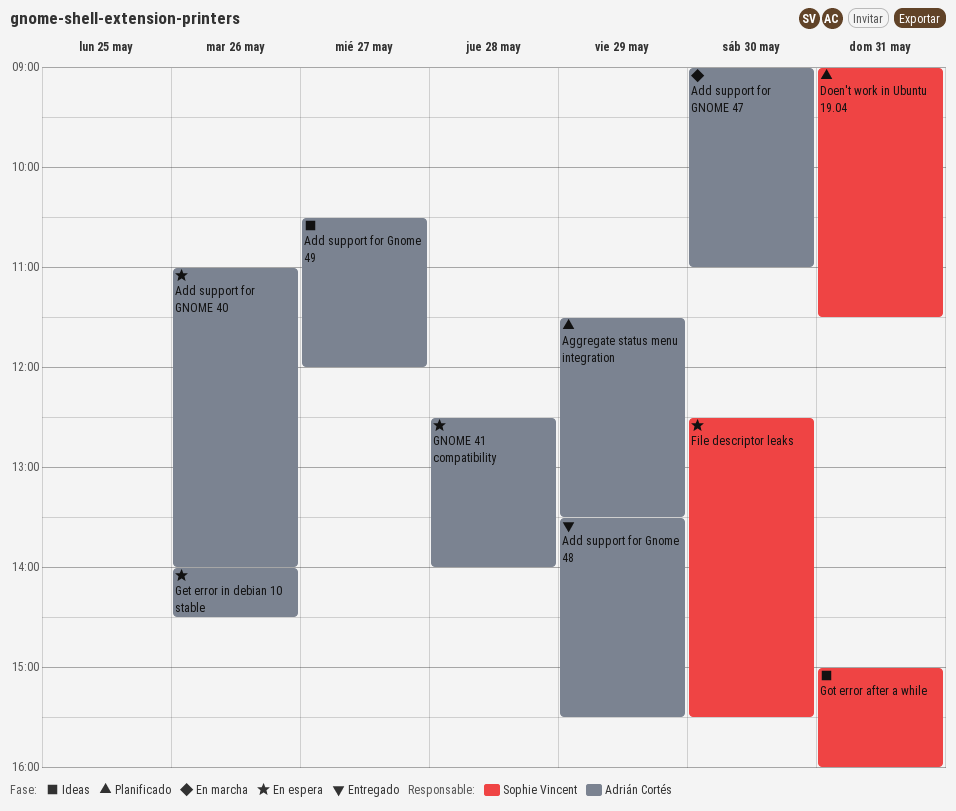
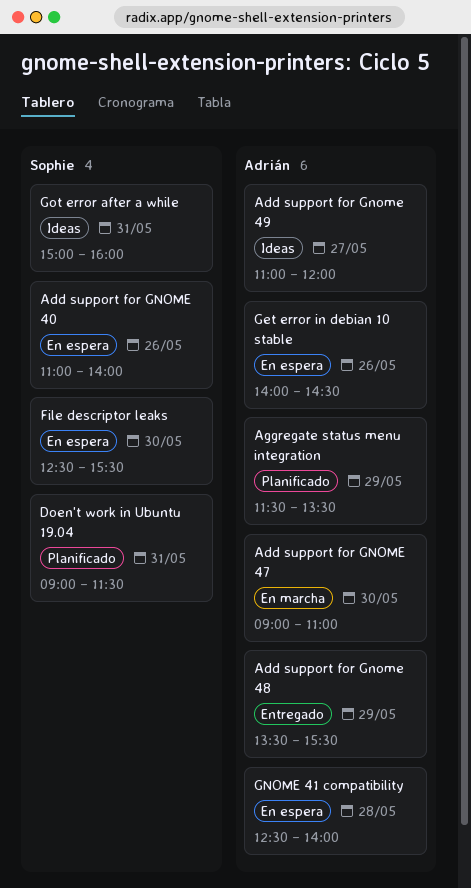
Add support for GNOME 40, owner: Adrián Cortés -> Sophie Vincent
Add support for Gnome 49, begins: 10:30 -> 11:00

